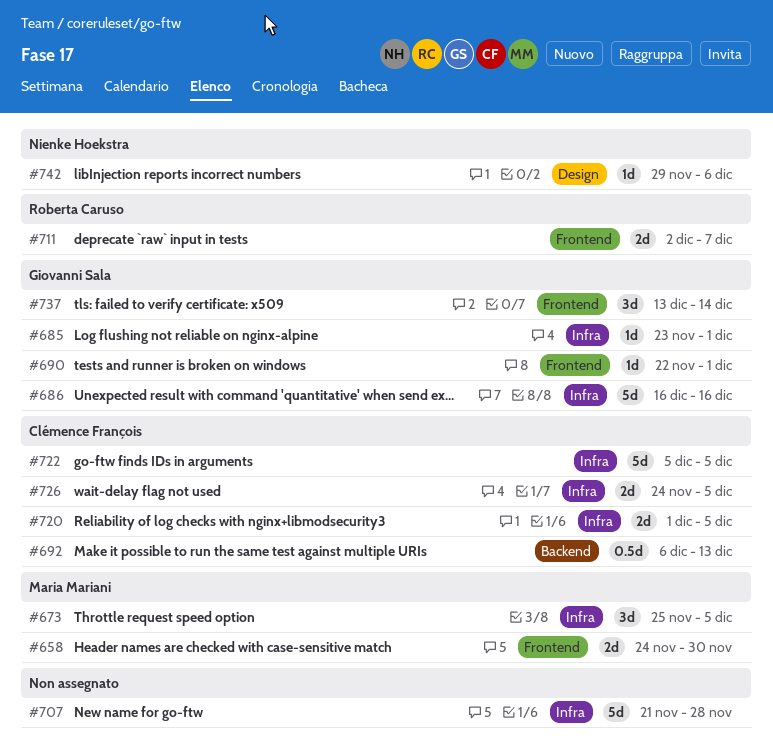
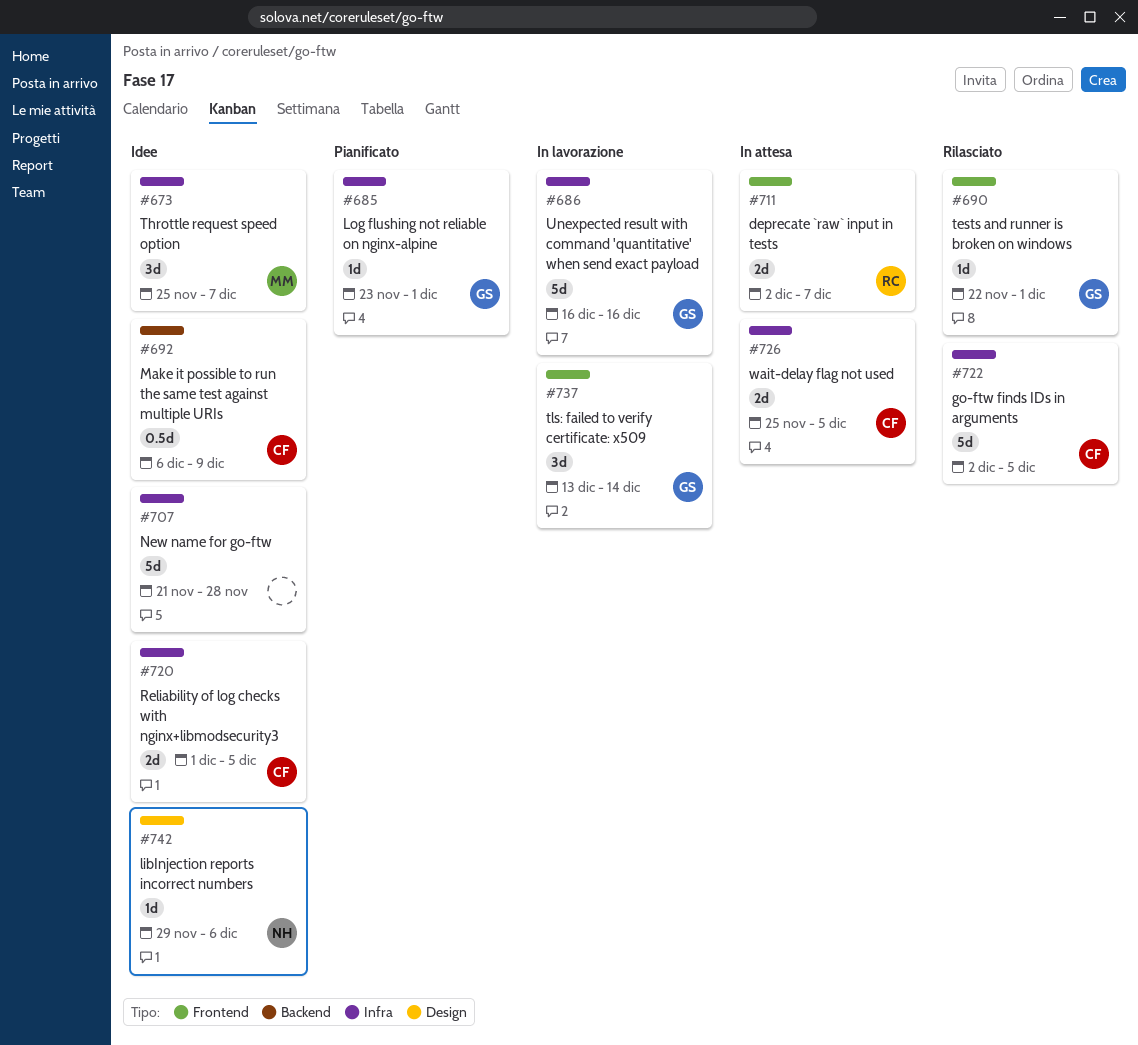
#658: present -> none
#673, due: Dec 5 -> Dec 7
#692, due: Dec 13 -> Dec 9
#722, start: Dec 5 -> Dec 2
#726, start: Nov 24 -> Nov 25

